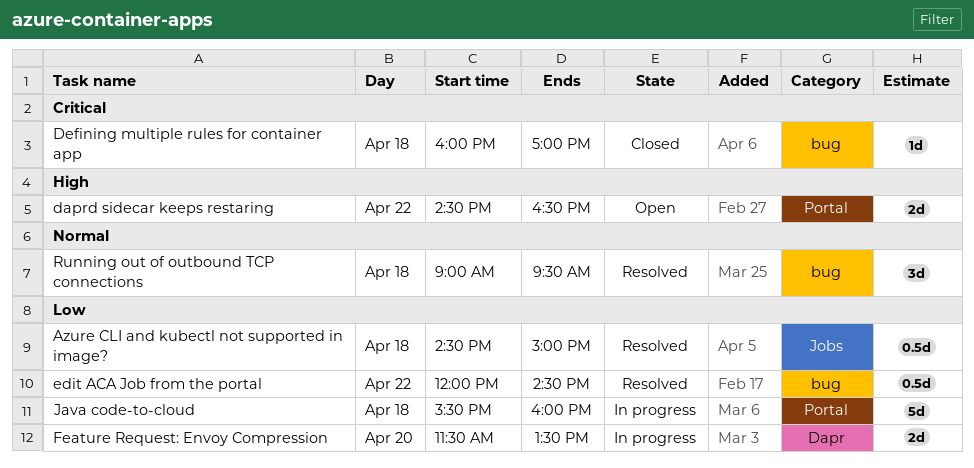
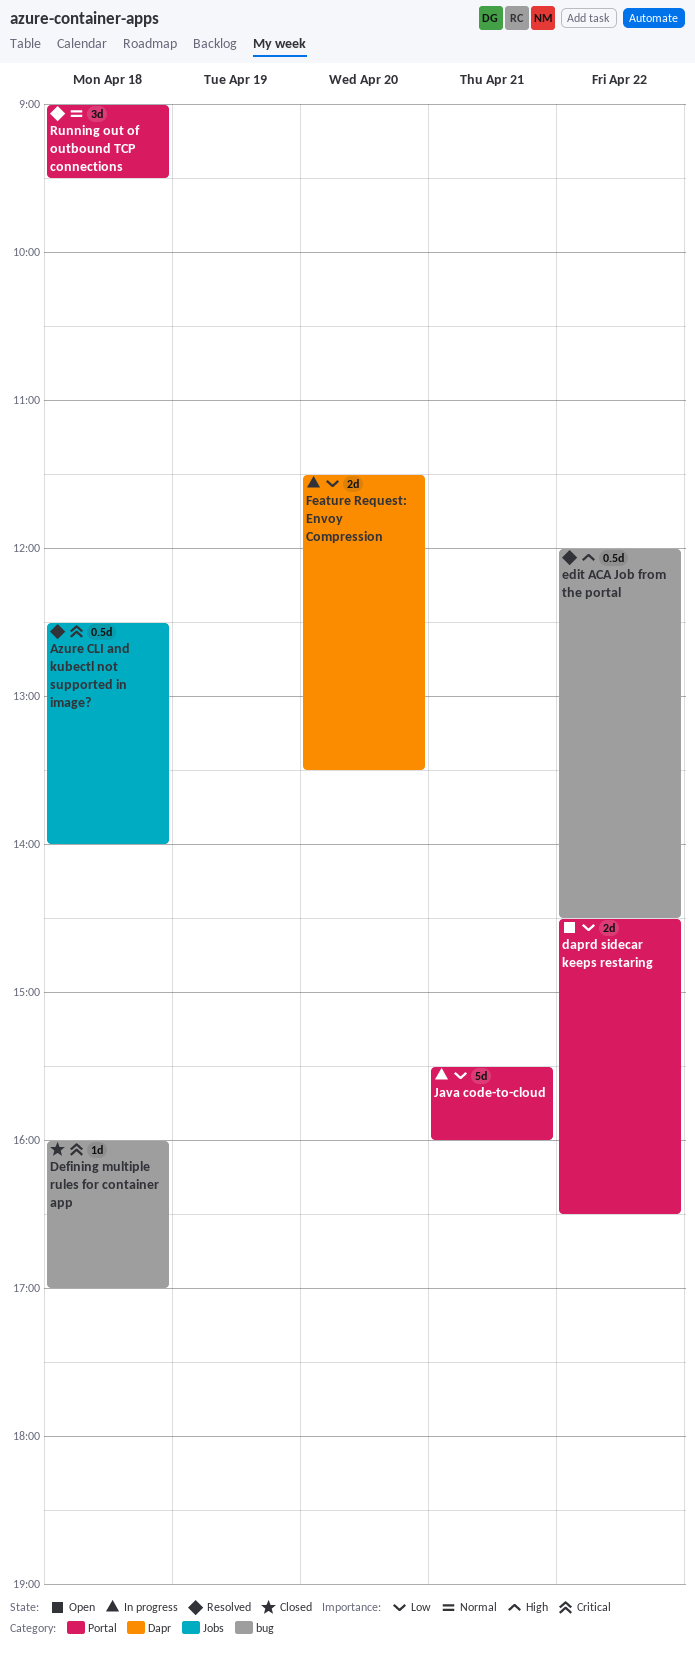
Azure CLI and kubectl not supported in image?, priority: Low -> Critical
Azure CLI and kubectl not supported in image?, begins: 14:30 -> 12:30
Azure CLI and kubectl not supported in image?, ends: 15:00 -> 14:00
daprd sidecar keeps restaring, priority: High -> Low
edit ACA Job from the portal, priority: Low -> High
Java code-to-cloud, day: Apr 18 -> Apr 21
Running out of outbound TCP connections, label: bug -> Portal

